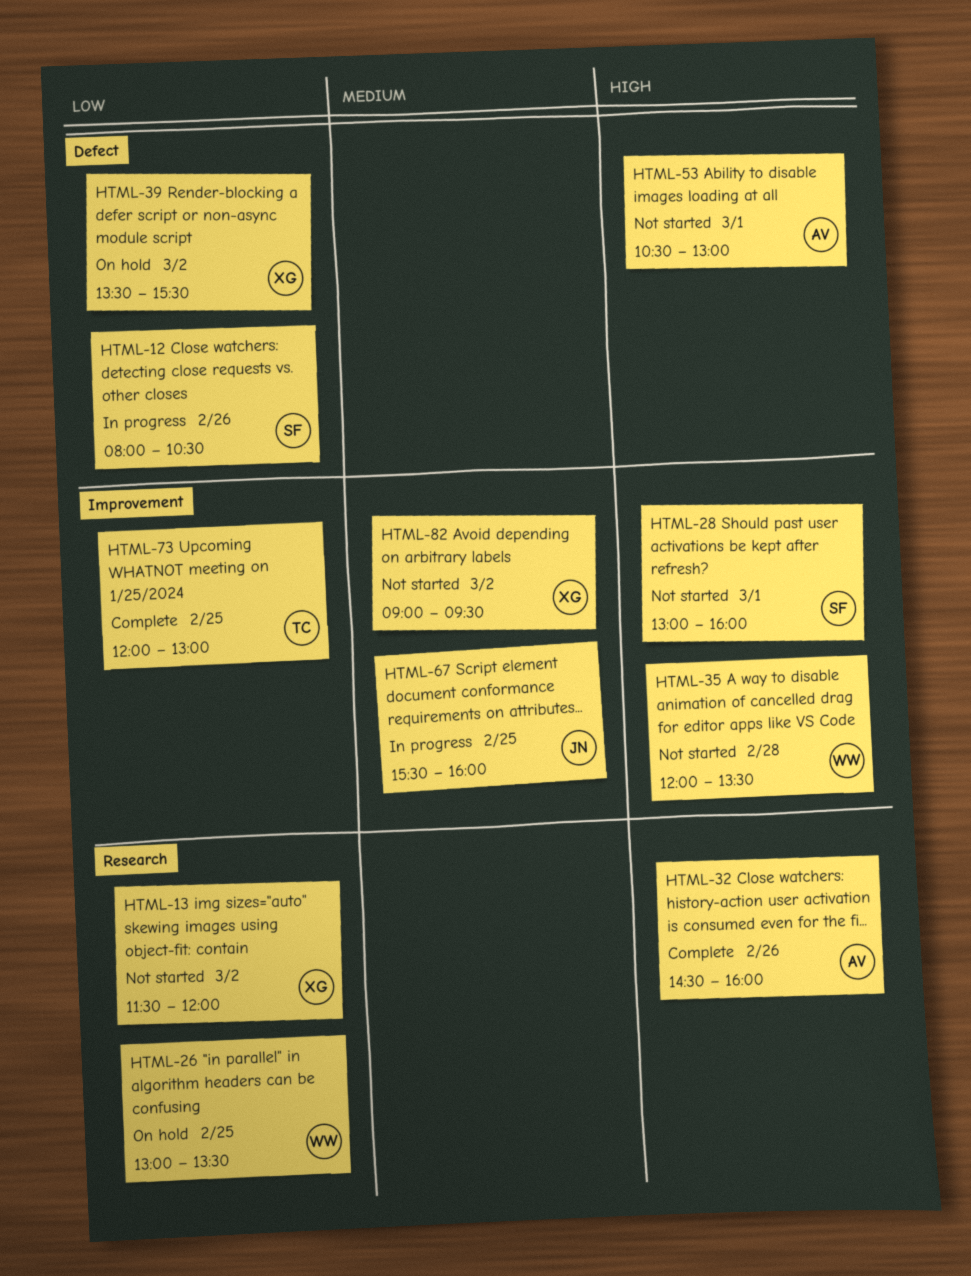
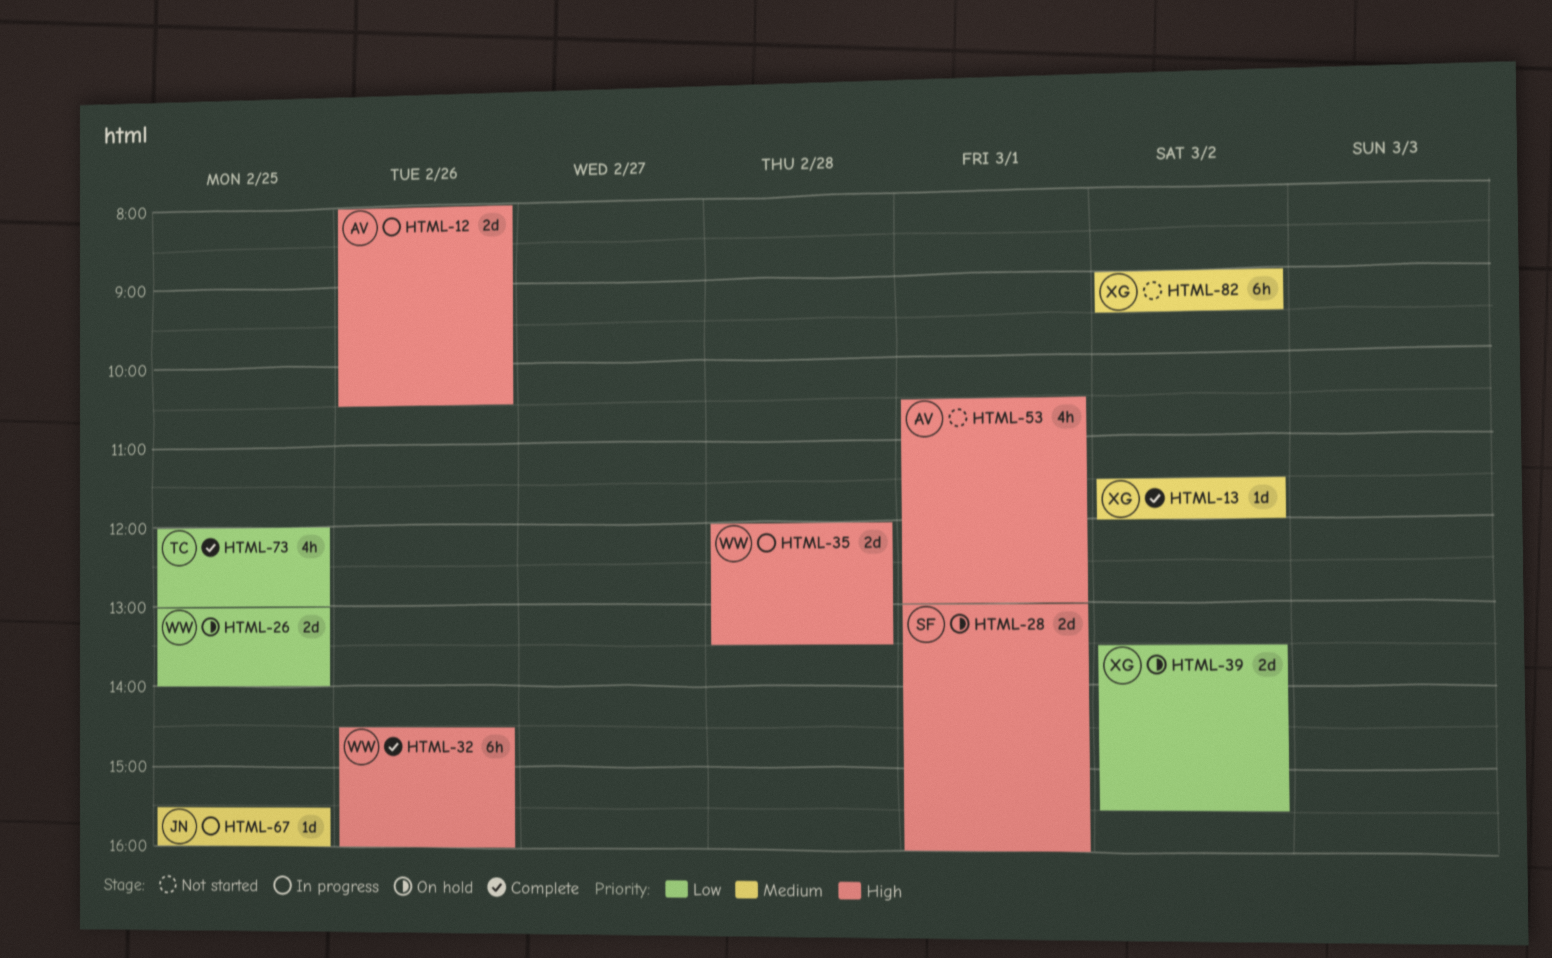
HTML-12, owner: SF -> AV
HTML-12, priority: Low -> High
HTML-13, status: Not started -> Complete
HTML-13, priority: Low -> Medium
HTML-26, ends: 13:30 -> 14:00
HTML-28, status: Not started -> On hold
HTML-32, owner: AV -> WW
HTML-35, status: Not started -> In progress

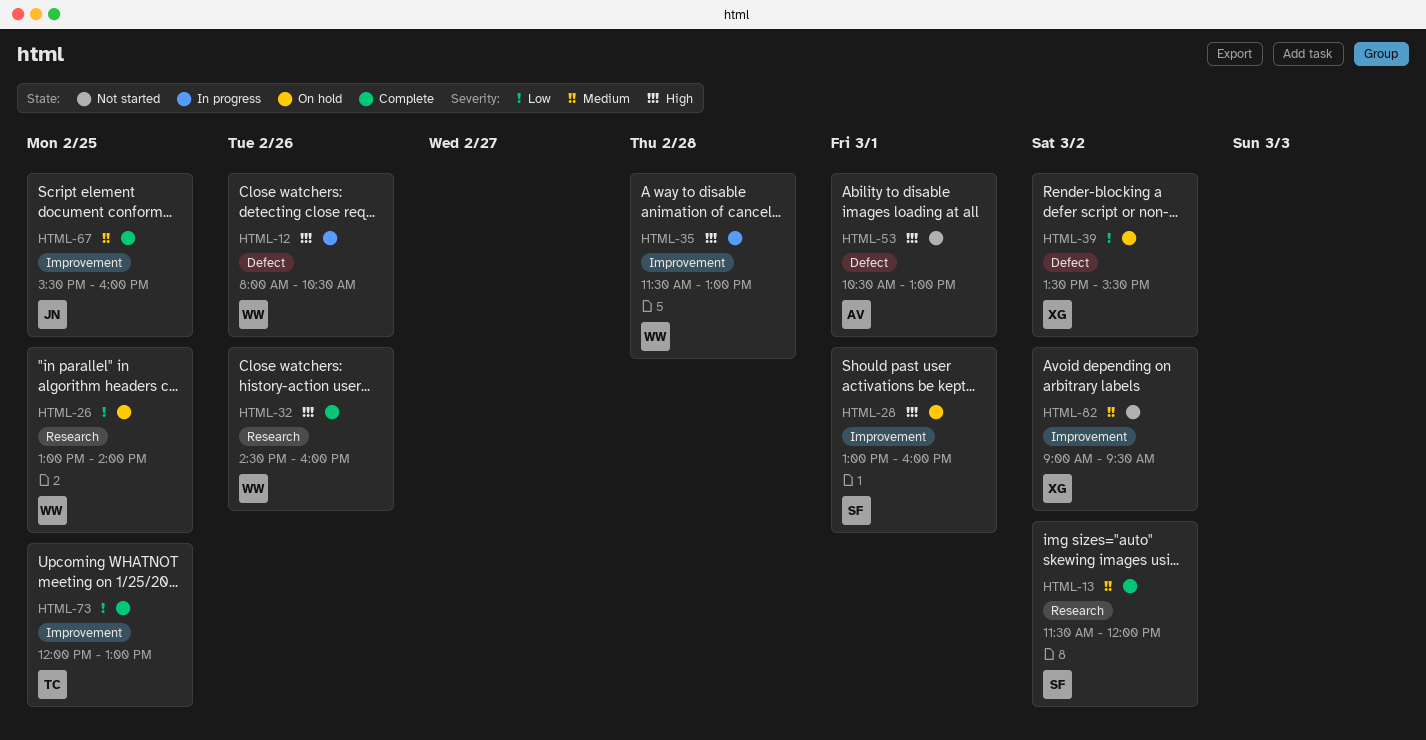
HTML-12, owner: AV -> WW
HTML-13, owner: XG -> SF
HTML-35, begins: 12:00 -> 11:30
HTML-35, ends: 13:30 -> 13:00
HTML-67, status: In progress -> Complete

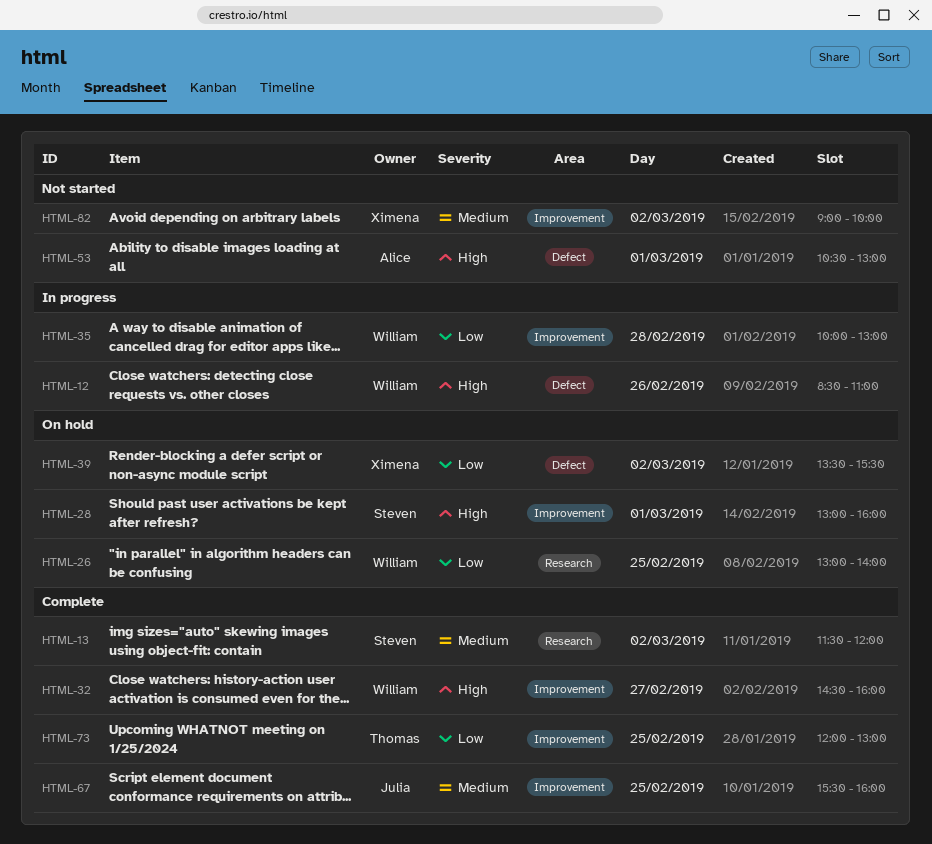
HTML-12, begins: 08:00 -> 08:30
HTML-12, ends: 10:30 -> 11:00
HTML-32, label: Research -> Improvement
HTML-32, day: Feb 26 -> Feb 27
HTML-35, priority: High -> Low
HTML-35, begins: 11:30 -> 10:00
HTML-82, ends: 09:30 -> 10:00

